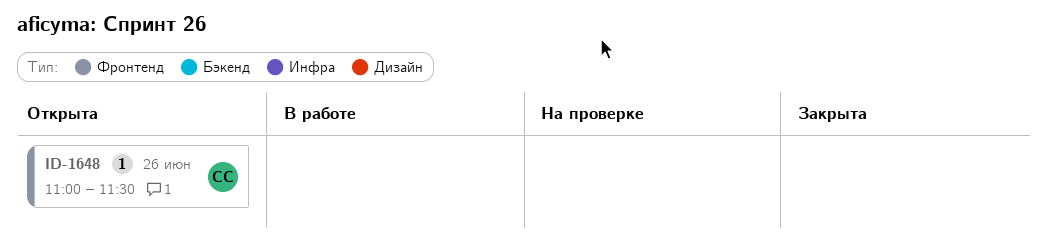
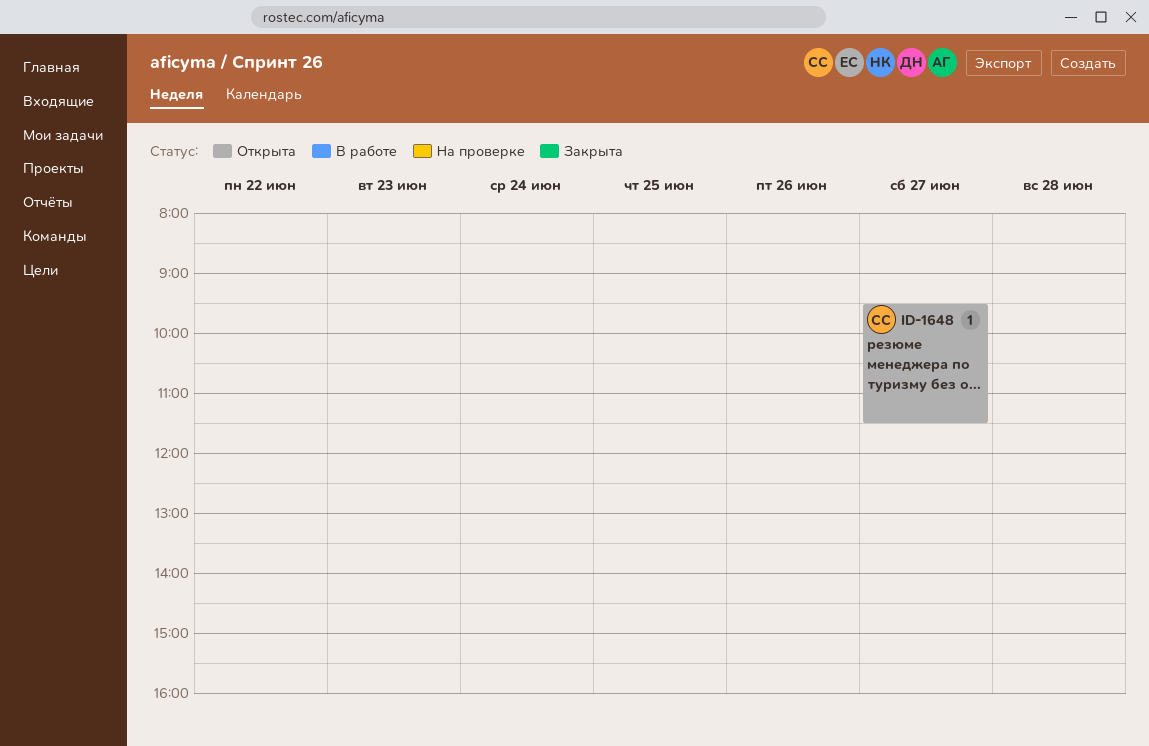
ID-1648, day: Jun 26 -> Jun 27
ID-1648, begins: 11:00 -> 09:30

